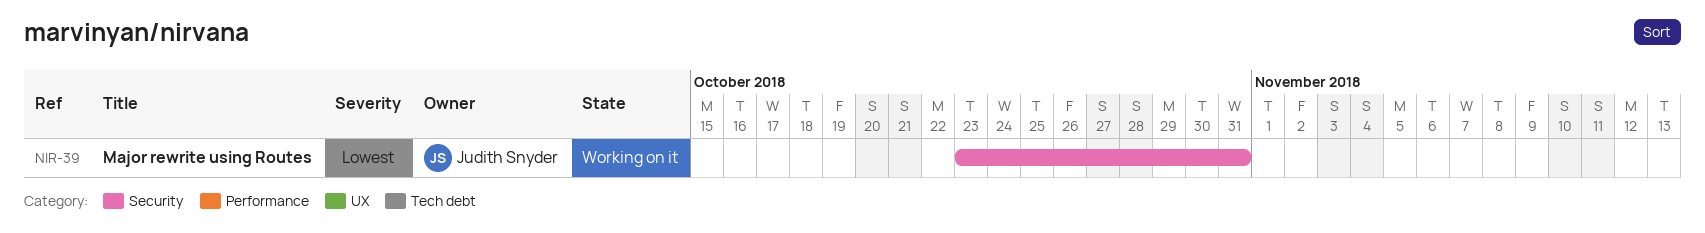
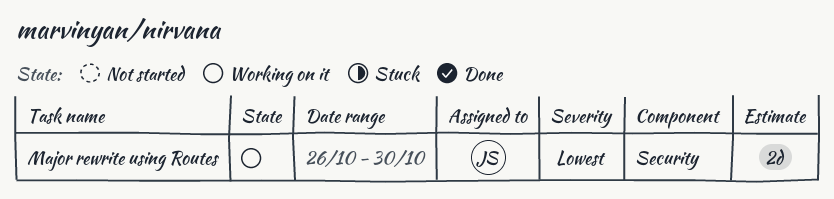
Major rewrite using Routes, start: Oct 23 -> Oct 26
Major rewrite using Routes, due: Oct 31 -> Oct 30

